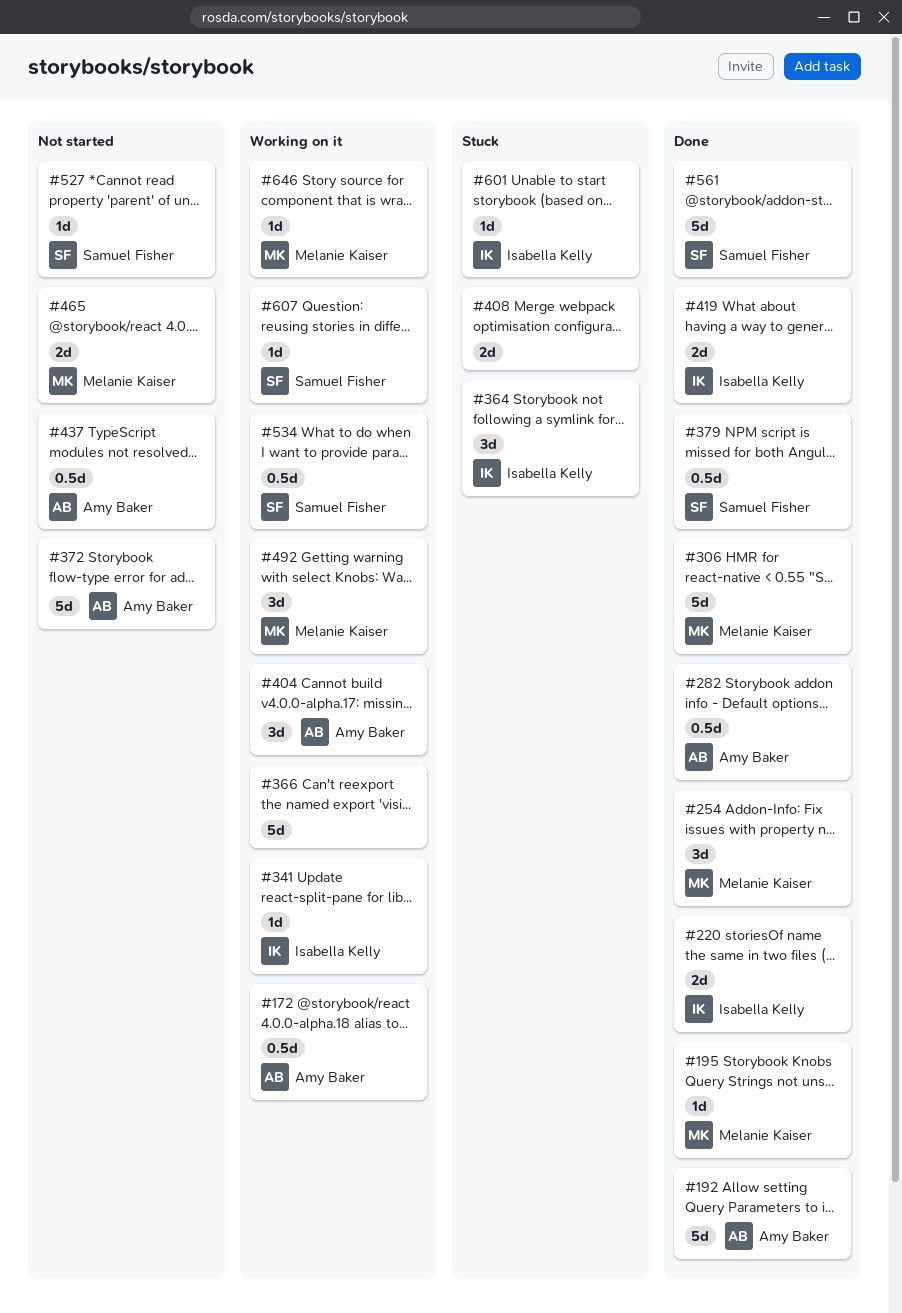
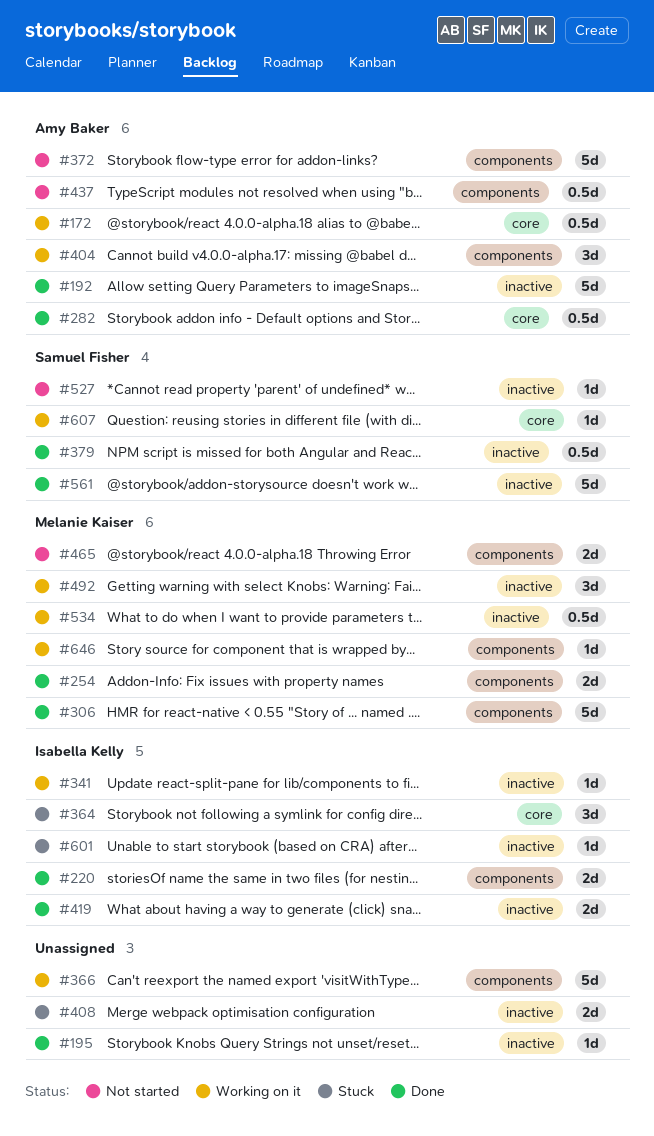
#195, owner: Melanie Kaiser -> none
#254, estimate: 3d -> 2d
#534, owner: Samuel Fisher -> Melanie Kaiser

